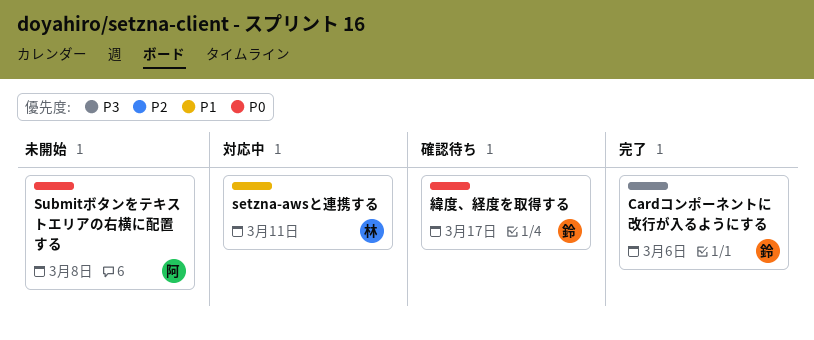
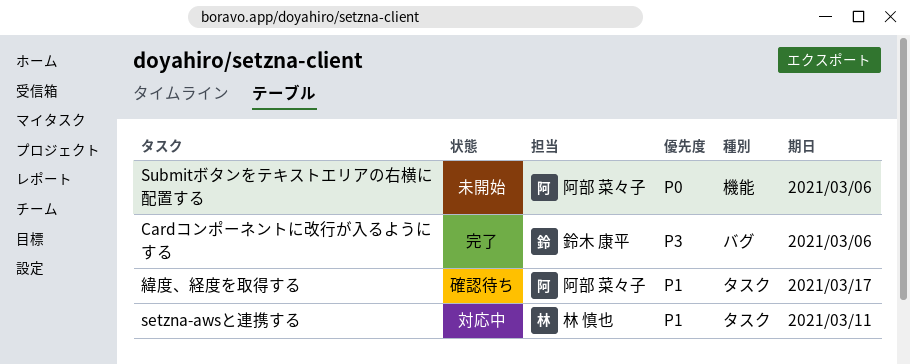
Submitボタンをテキストエリアの右横に配置する, due: Mar 8 -> Mar 6
緯度、経度を取得する, owner: 鈴木 康平 -> 阿部 菜々子
緯度、経度を取得する, priority: P0 -> P1

